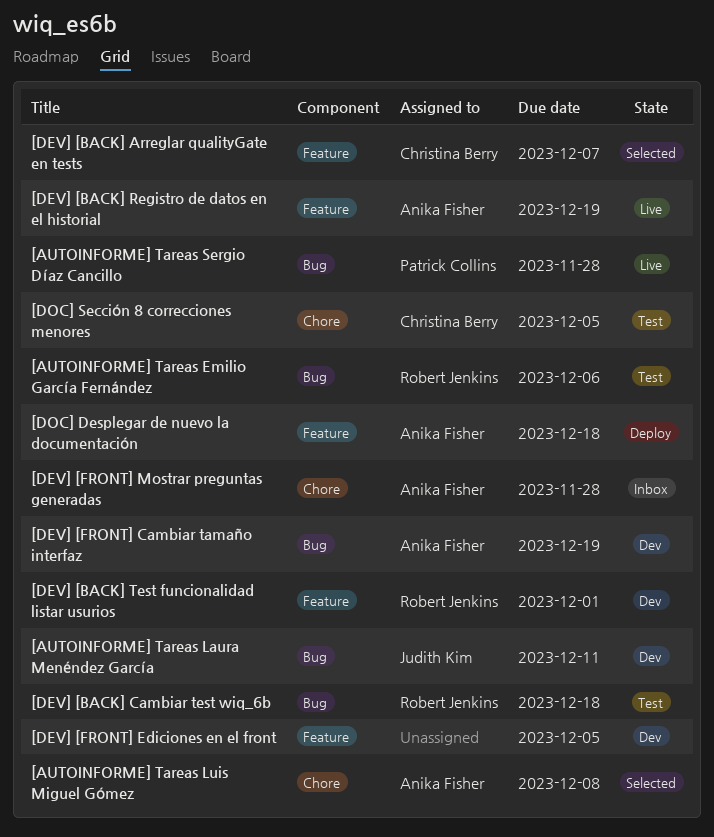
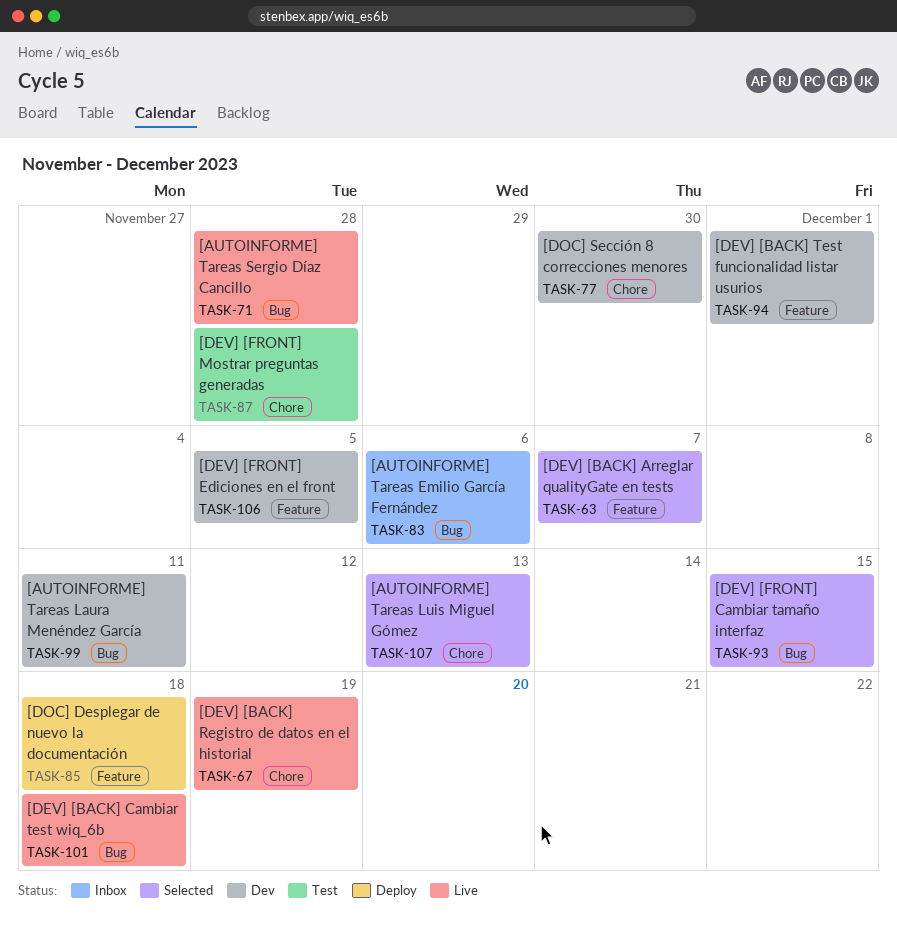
[AUTOINFORME] Tareas Emilio García Fernández, status: Test -> Inbox
[AUTOINFORME] Tareas Luis Miguel Gómez, due: Dec 8 -> Dec 13
[DEV] [BACK] Cambiar test wiq_6b, status: Test -> Live
[DEV] [BACK] Registro de datos en el historial, label: Feature -> Chore
[DEV] [FRONT] Cambiar tamaño interfaz, status: Dev -> Selected
[DEV] [FRONT] Cambiar tamaño interfaz, due: Dec 19 -> Dec 15
[DEV] [FRONT] Mostrar preguntas generadas, status: Inbox -> Test
[DOC] Sección 8 correcciones menores, status: Test -> Dev
[DOC] Sección 8 correcciones menores, due: Dec 5 -> Nov 30

